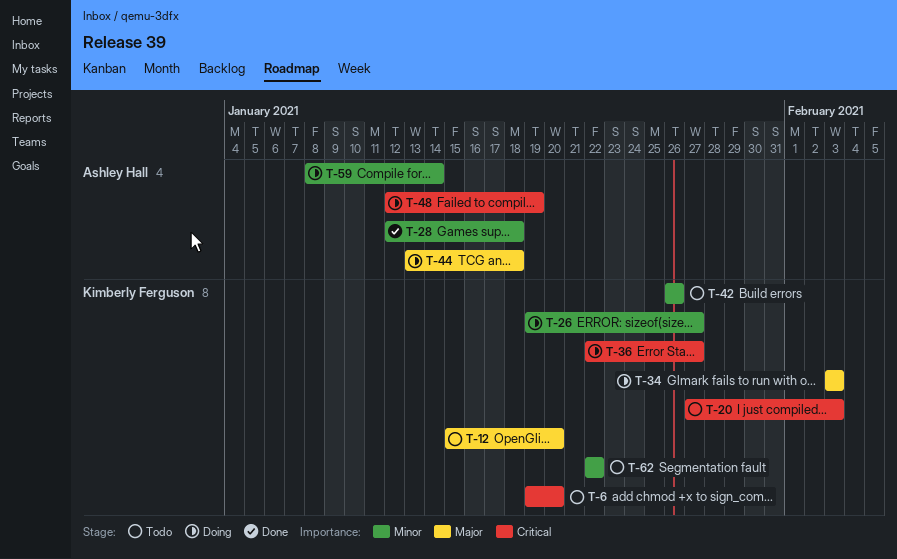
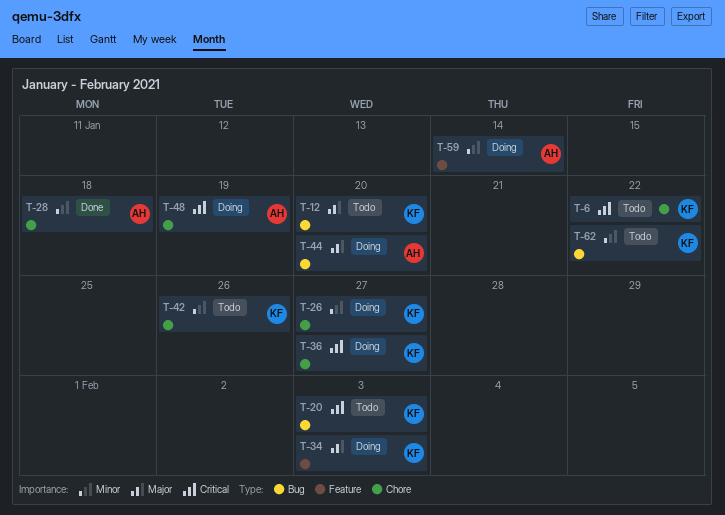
T-6, due: Jan 20 -> Jan 22
T-44, due: Jan 18 -> Jan 20

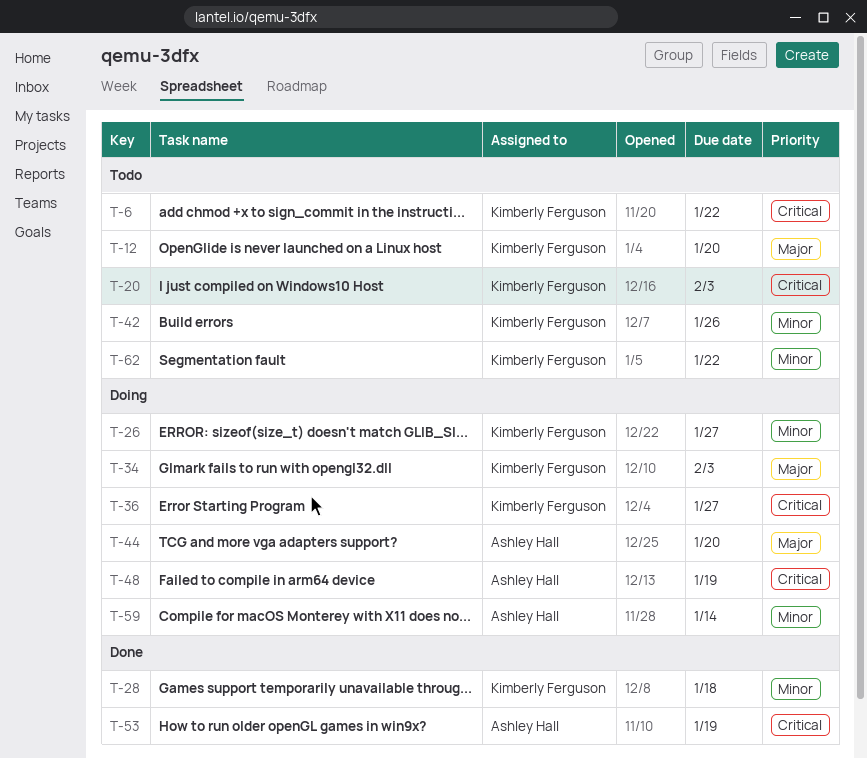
T-28, owner: Ashley Hall -> Kimberly Ferguson
T-53: none -> present

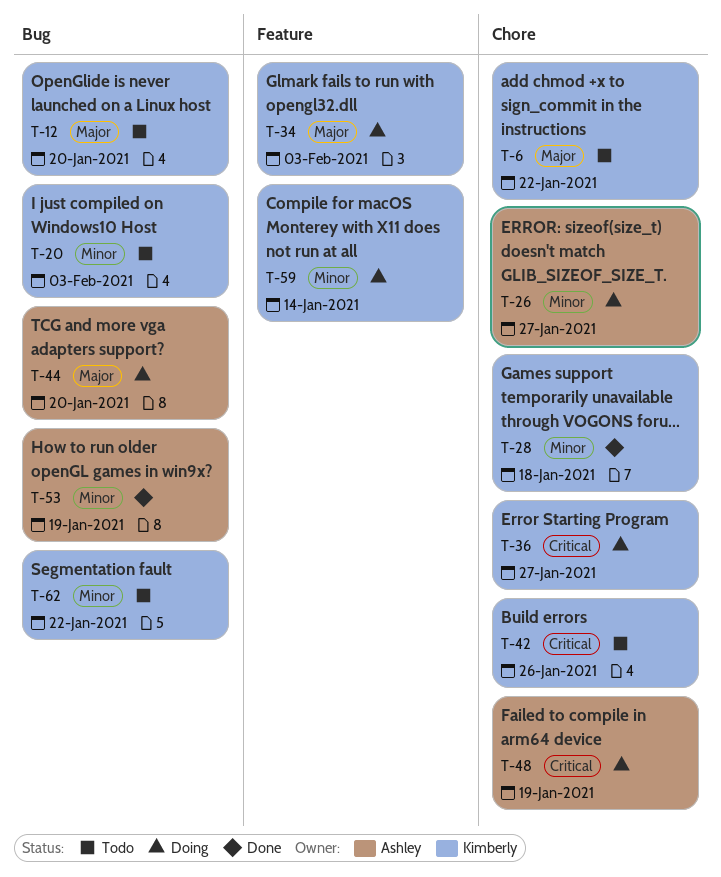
T-6, priority: Critical -> Major
T-20, priority: Critical -> Minor
T-26, owner: Kimberly Ferguson -> Ashley Hall
T-42, priority: Minor -> Critical
T-53, priority: Critical -> Minor
T-59, owner: Ashley Hall -> Kimberly Ferguson

